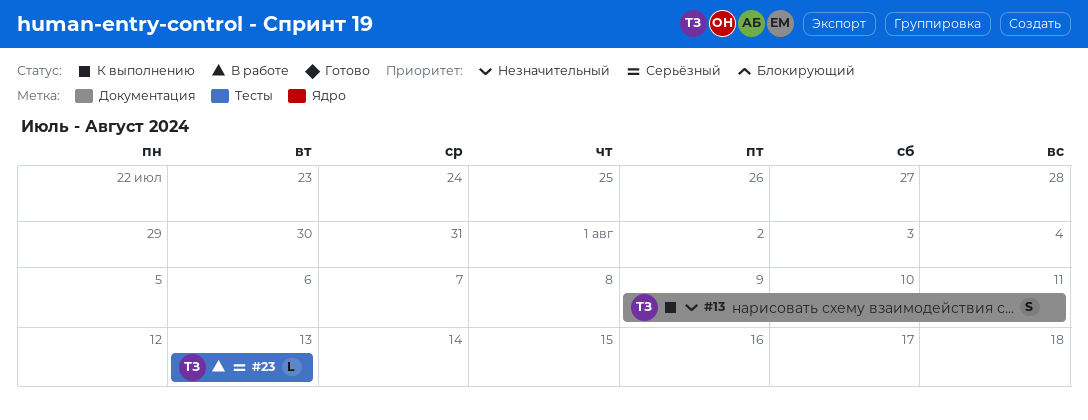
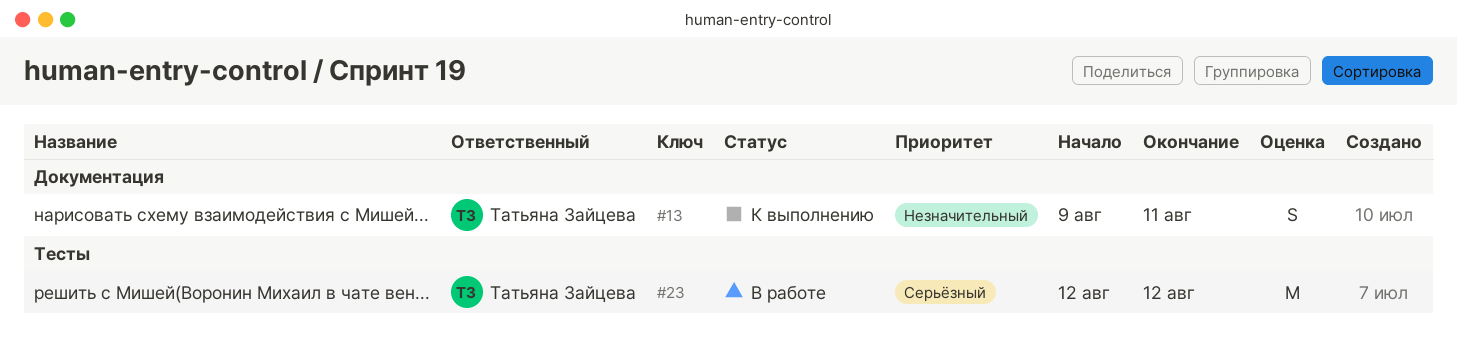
#23, estimate: L -> M
#23, start: Aug 13 -> Aug 12
#23, due: Aug 13 -> Aug 12

